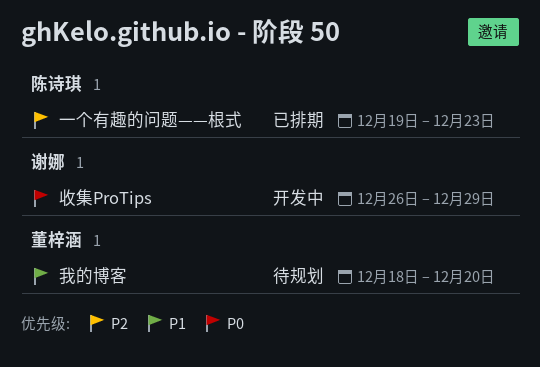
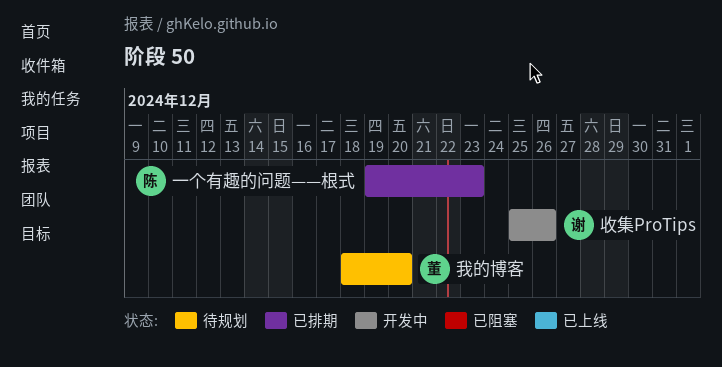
收集ProTips, start: Dec 26 -> Dec 25
收集ProTips, due: Dec 29 -> Dec 26

